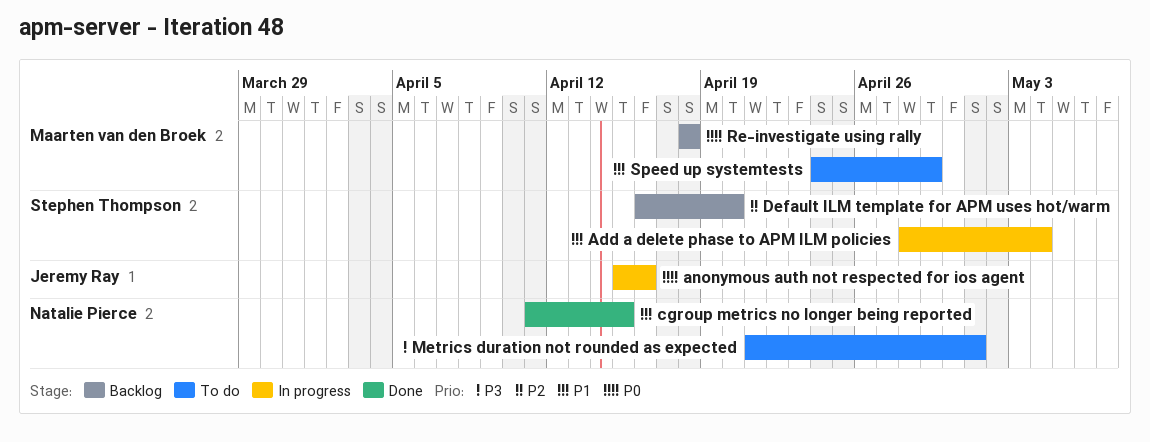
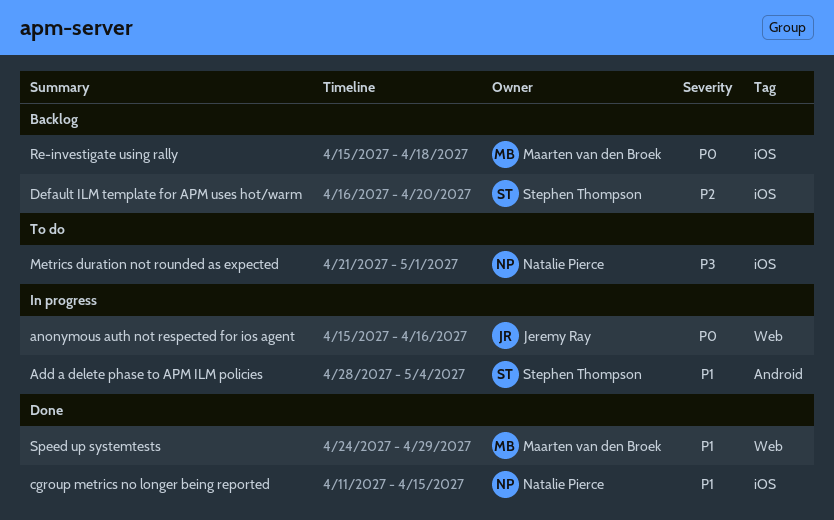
Re-investigate using rally, start: Apr 18 -> Apr 15
Speed up systemtests, status: To do -> Done

